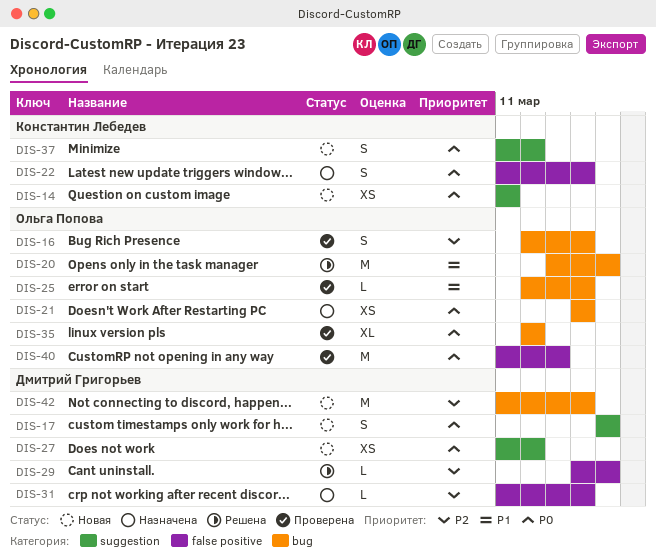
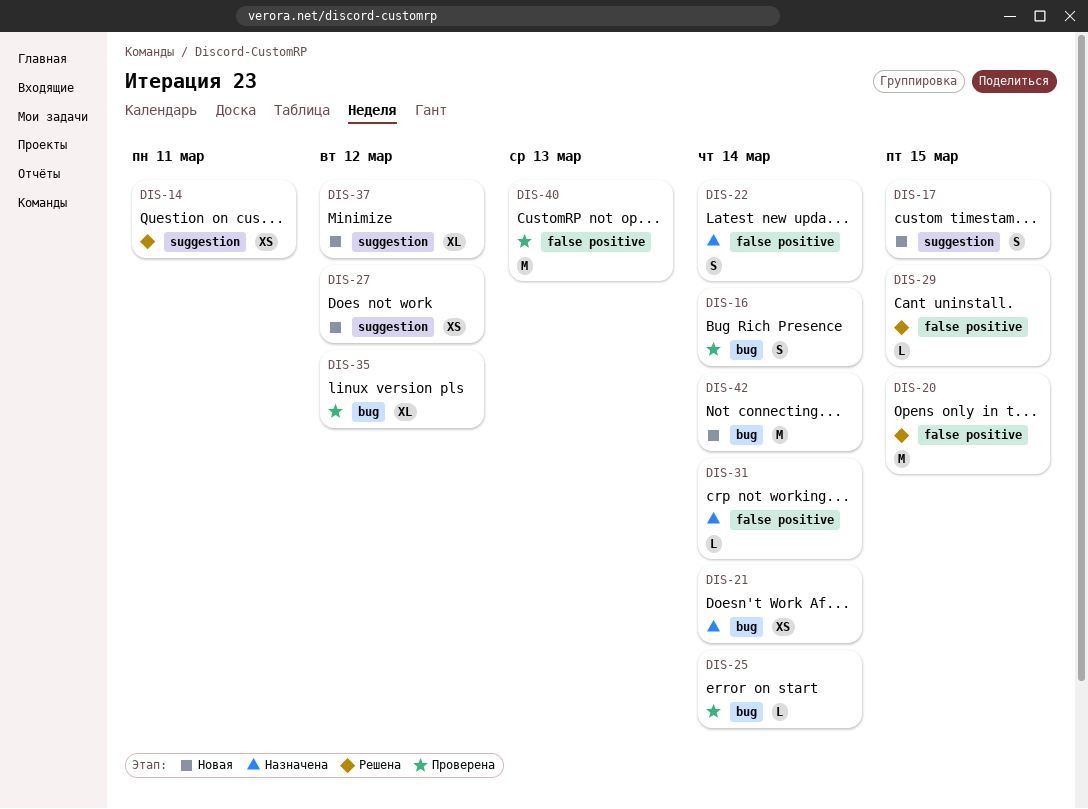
DIS-14, status: Новая -> Решена
DIS-20, label: bug -> false positive
DIS-37, estimate: S -> XL

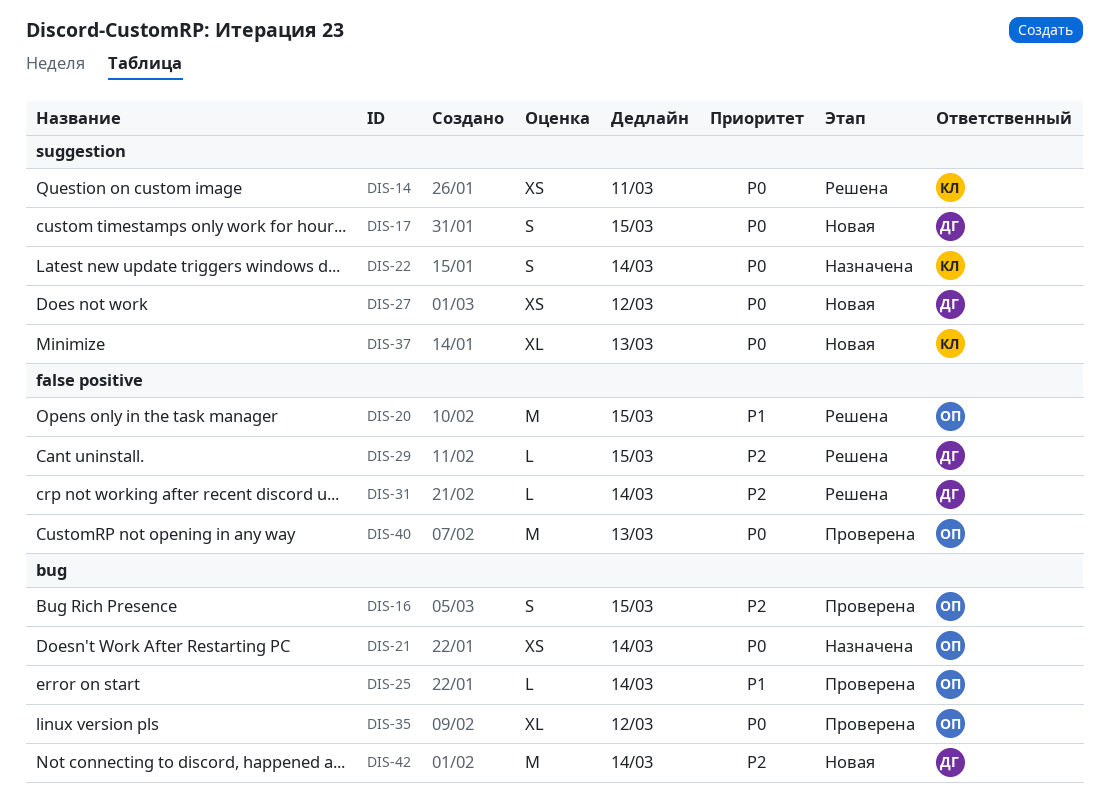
DIS-16, due: Mar 14 -> Mar 15
DIS-22, label: false positive -> suggestion
DIS-31, status: Назначена -> Решена
DIS-37, due: Mar 12 -> Mar 13

